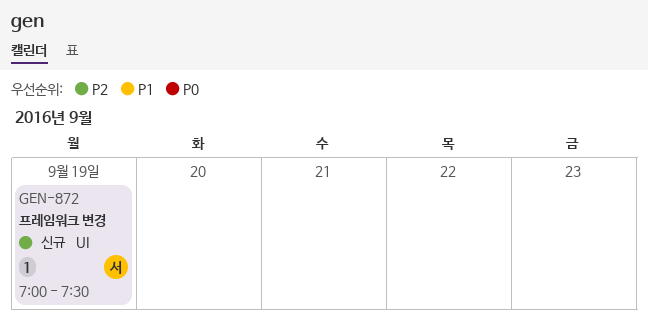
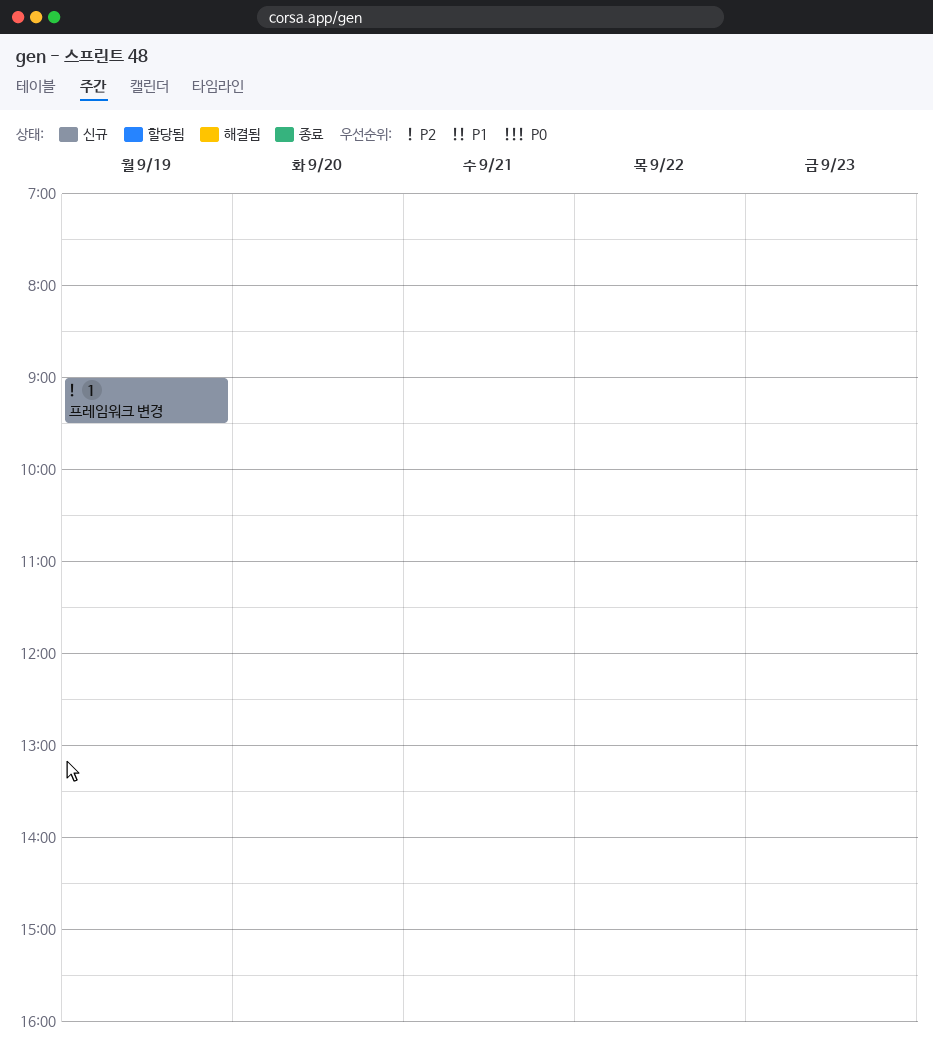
프레임워크 변경, begins: 07:00 -> 09:00
프레임워크 변경, ends: 07:30 -> 09:30

